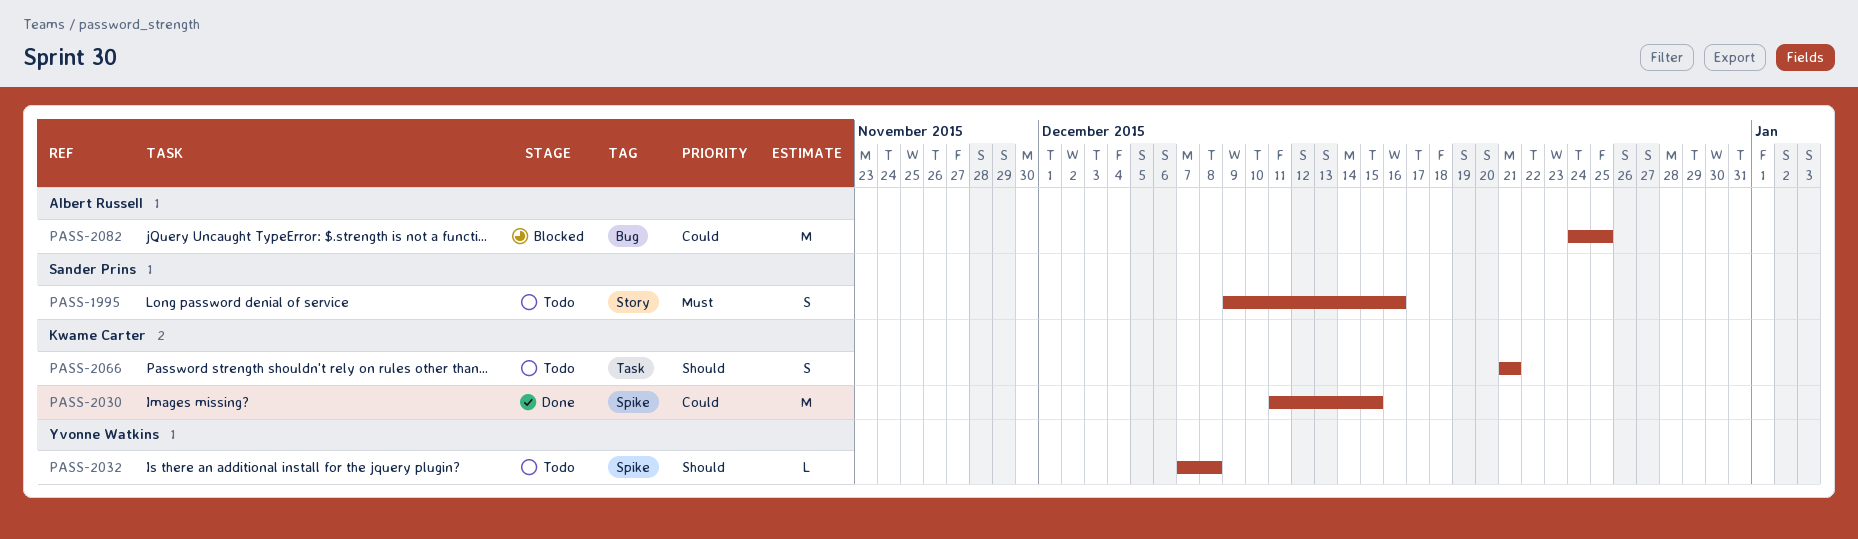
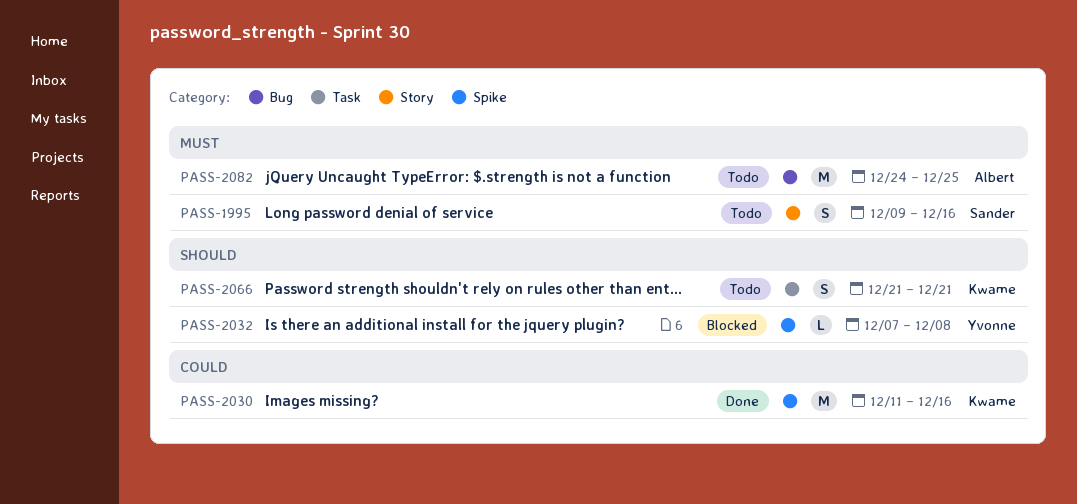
PASS-2030, due: Dec 15 -> Dec 16
PASS-2032, status: Todo -> Blocked
PASS-2082, status: Blocked -> Todo
PASS-2082, priority: Could -> Must

